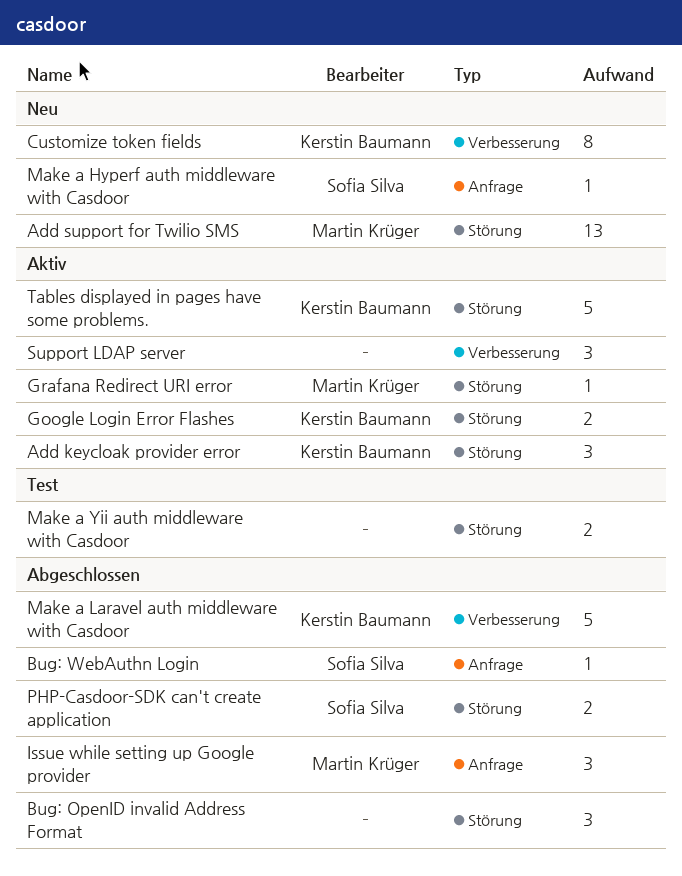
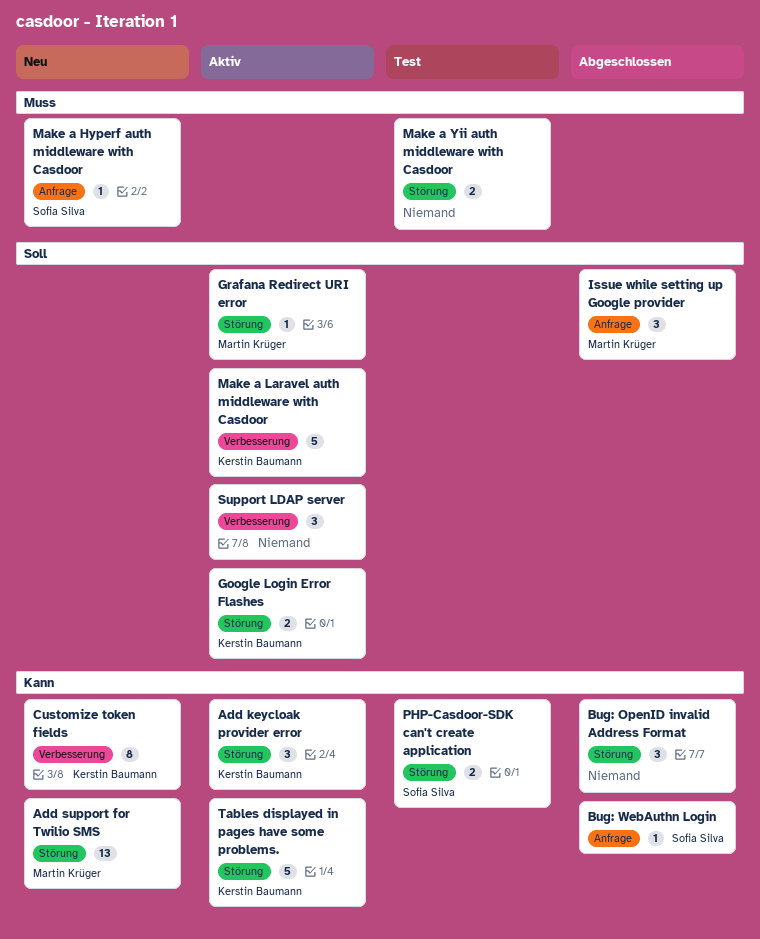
Make a Laravel auth middleware with Casdoor, status: Abgeschlossen -> Aktiv
PHP-Casdoor-SDK can't create application, status: Abgeschlossen -> Test

